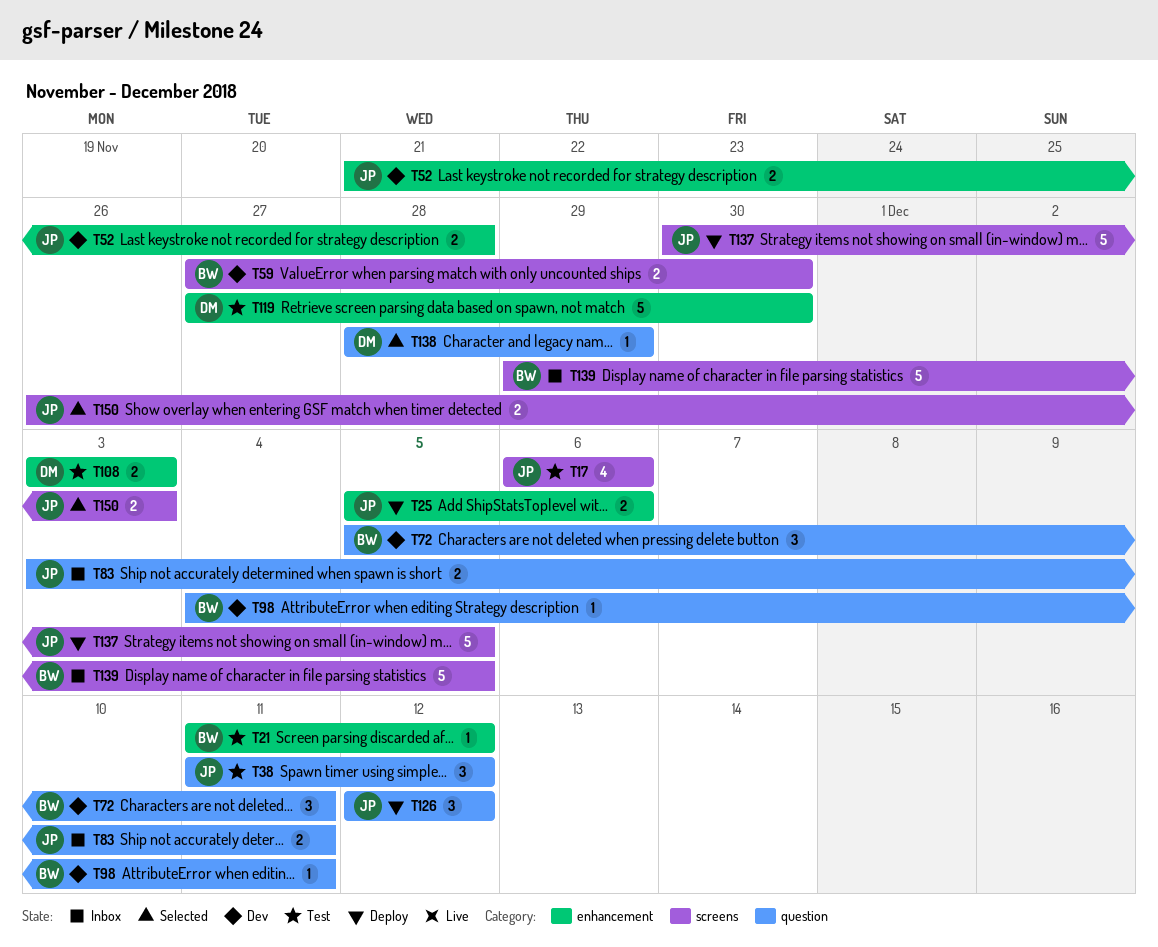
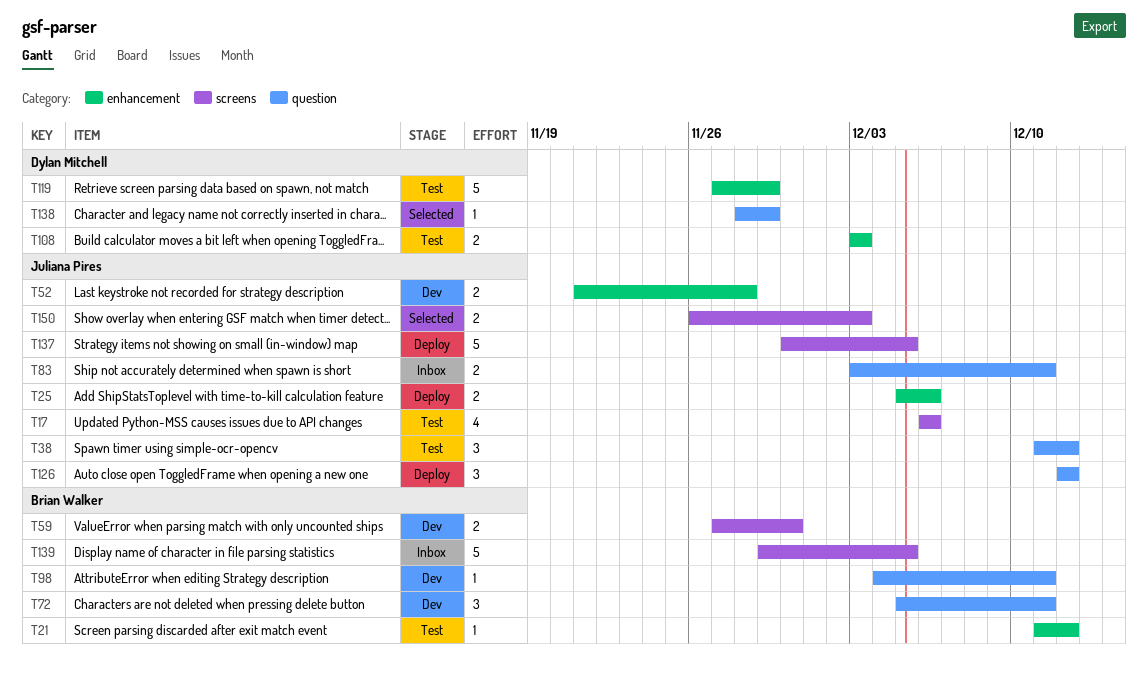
T119, due: Nov 30 -> Nov 29

